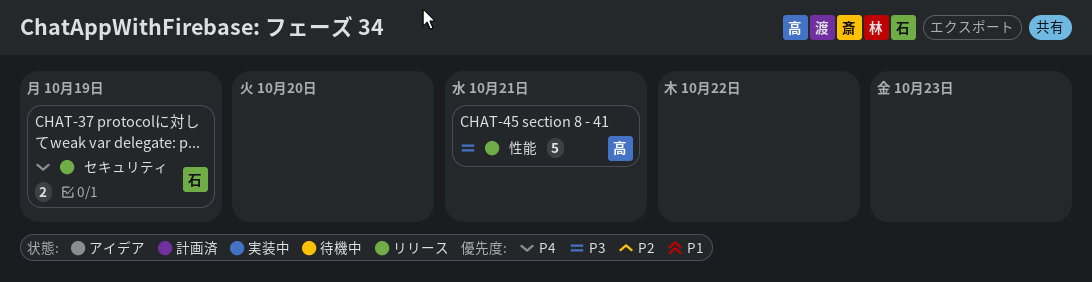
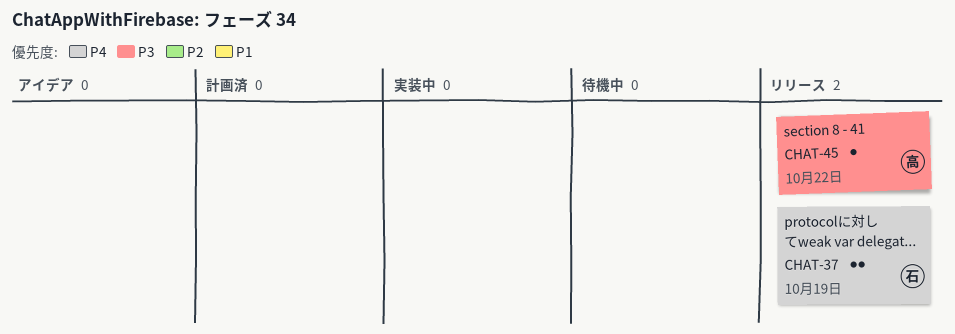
CHAT-45, estimate: 5 -> 1
CHAT-45, due: Oct 21 -> Oct 22

